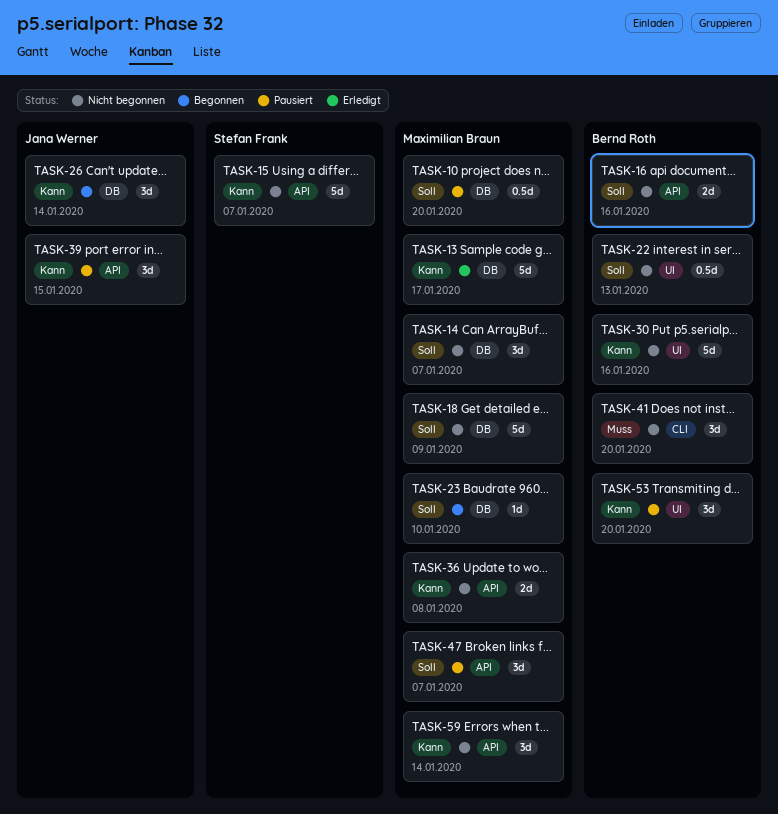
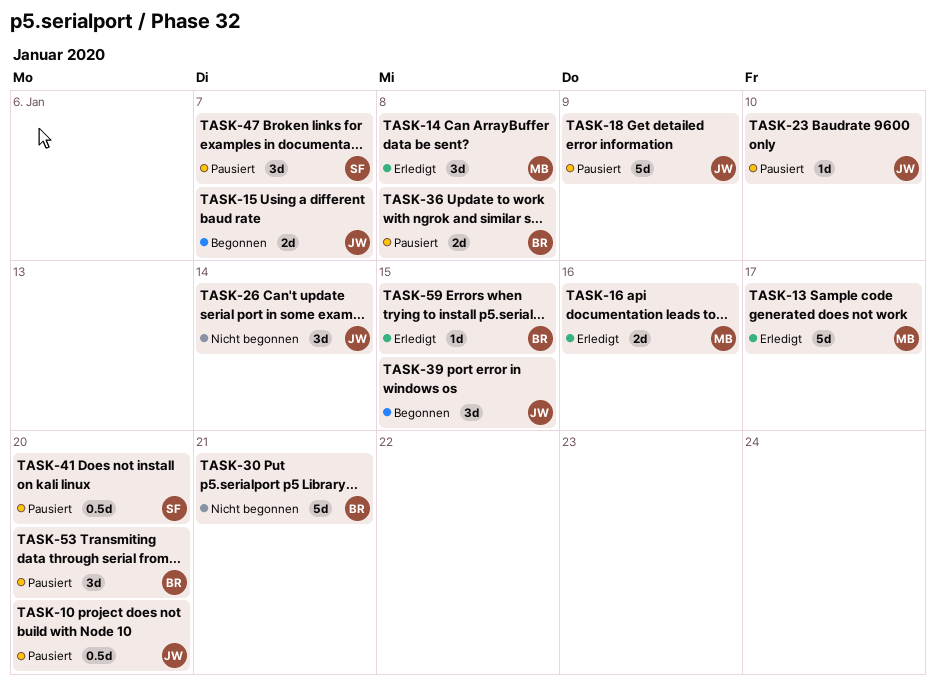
TASK-10, owner: Maximilian Braun -> Jana Werner
TASK-14, status: Nicht begonnen -> Erledigt
TASK-14, due: Jan 7 -> Jan 8
TASK-15, status: Nicht begonnen -> Begonnen
TASK-15, owner: Stefan Frank -> Jana Werner
TASK-15, estimate: 5d -> 2d
TASK-16, status: Nicht begonnen -> Erledigt
TASK-16, owner: Bernd Roth -> Maximilian Braun
TASK-18, status: Nicht begonnen -> Pausiert
TASK-18, owner: Maximilian Braun -> Jana Werner
TASK-22: present -> none
TASK-23, status: Begonnen -> Pausiert
TASK-23, owner: Maximilian Braun -> Jana Werner
TASK-26, status: Begonnen -> Nicht begonnen
TASK-30, due: Jan 16 -> Jan 21
TASK-36, status: Nicht begonnen -> Pausiert
TASK-36, owner: Maximilian Braun -> Bernd Roth
TASK-39, status: Pausiert -> Begonnen
TASK-41, status: Nicht begonnen -> Pausiert
TASK-41, owner: Bernd Roth -> Stefan Frank
TASK-41, estimate: 3d -> 0.5d
TASK-47, owner: Maximilian Braun -> Stefan Frank
TASK-59, status: Nicht begonnen -> Erledigt
TASK-59, owner: Maximilian Braun -> Bernd Roth
TASK-59, estimate: 3d -> 1d
TASK-59, due: Jan 14 -> Jan 15

